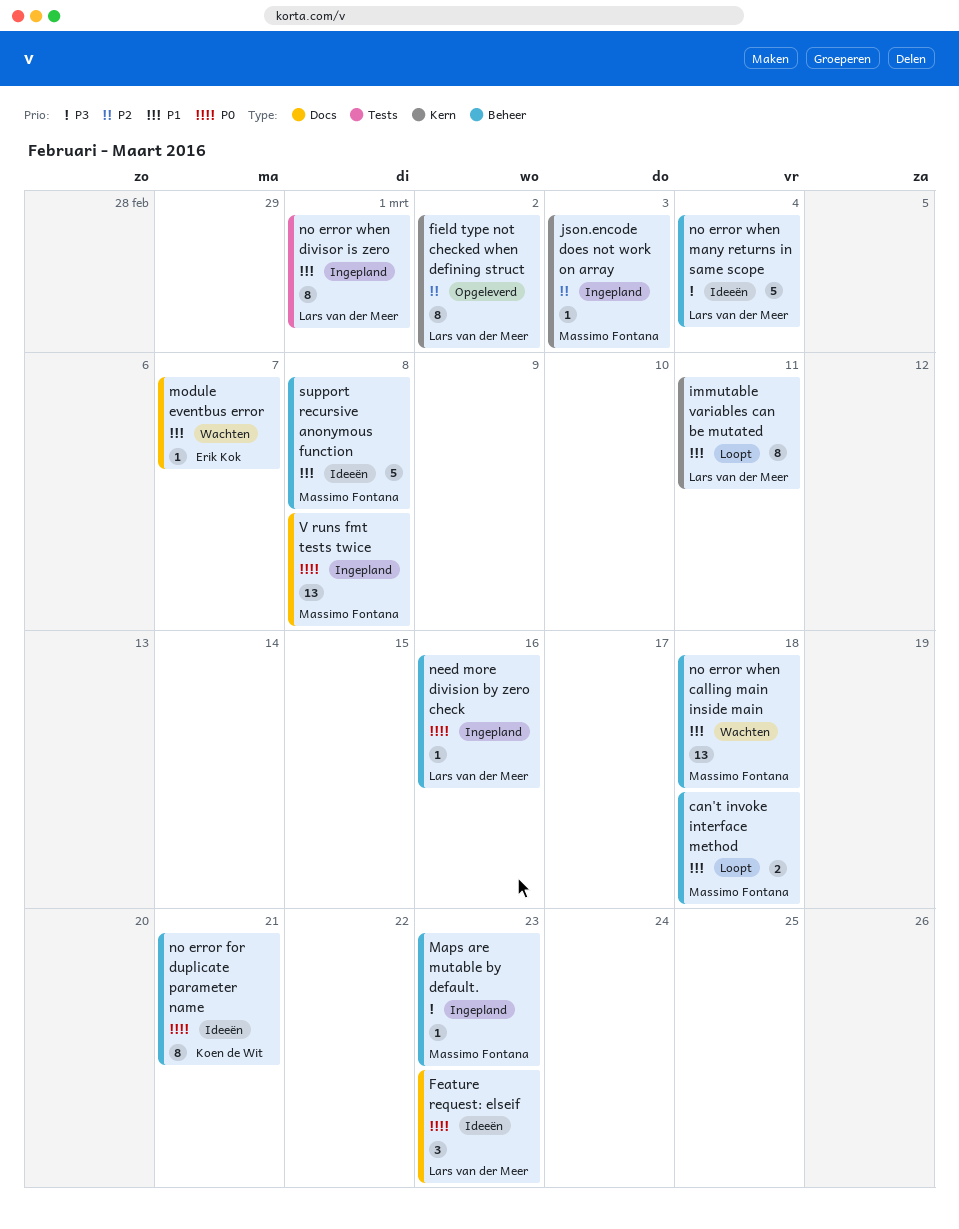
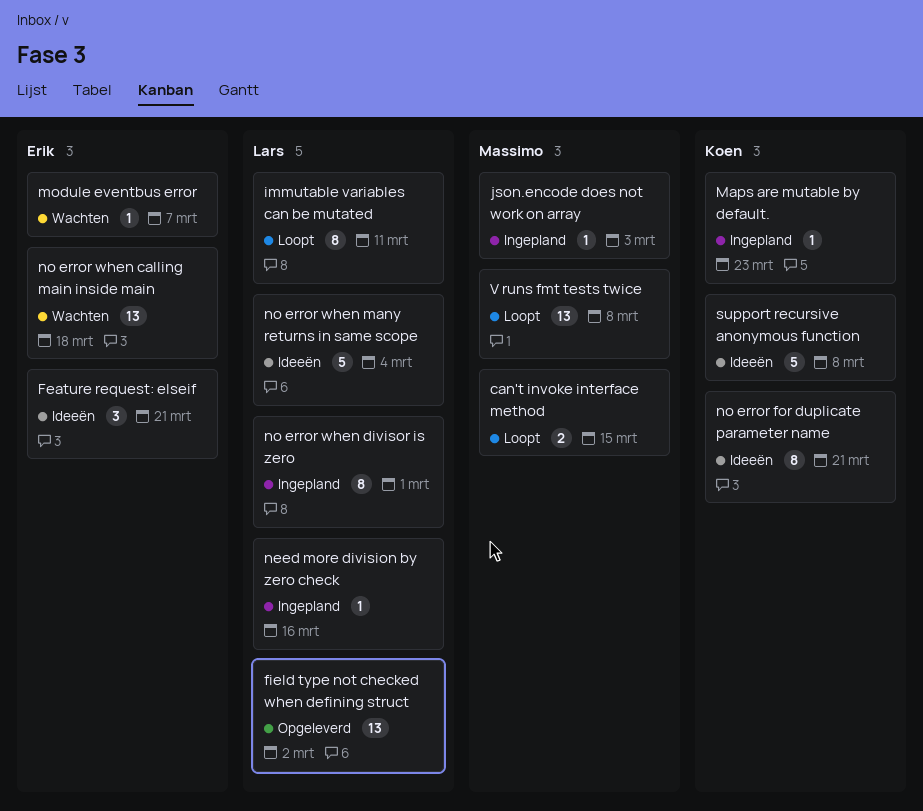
can't invoke interface method, due: Mar 18 -> Mar 15
Feature request: elseif, owner: Lars van der Meer -> Erik Kok
Feature request: elseif, due: Mar 23 -> Mar 21
field type not checked when defining struct, estimate: 8 -> 13
Maps are mutable by default., owner: Massimo Fontana -> Koen de Wit
no error when calling main inside main, owner: Massimo Fontana -> Erik Kok
support recursive anonymous function, owner: Massimo Fontana -> Koen de Wit
V runs fmt tests twice, status: Ingepland -> Loopt

